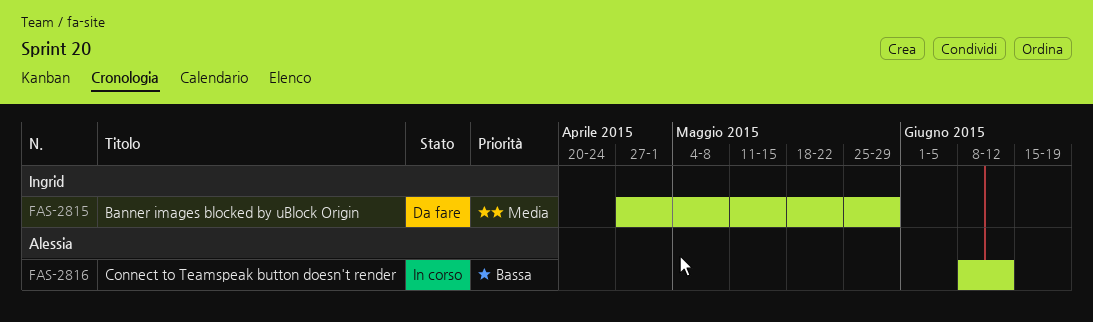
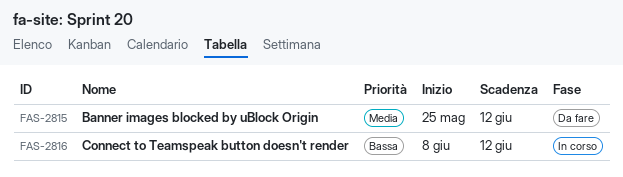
FAS-2815, start: Apr 27 -> May 25
FAS-2815, due: May 29 -> Jun 12

